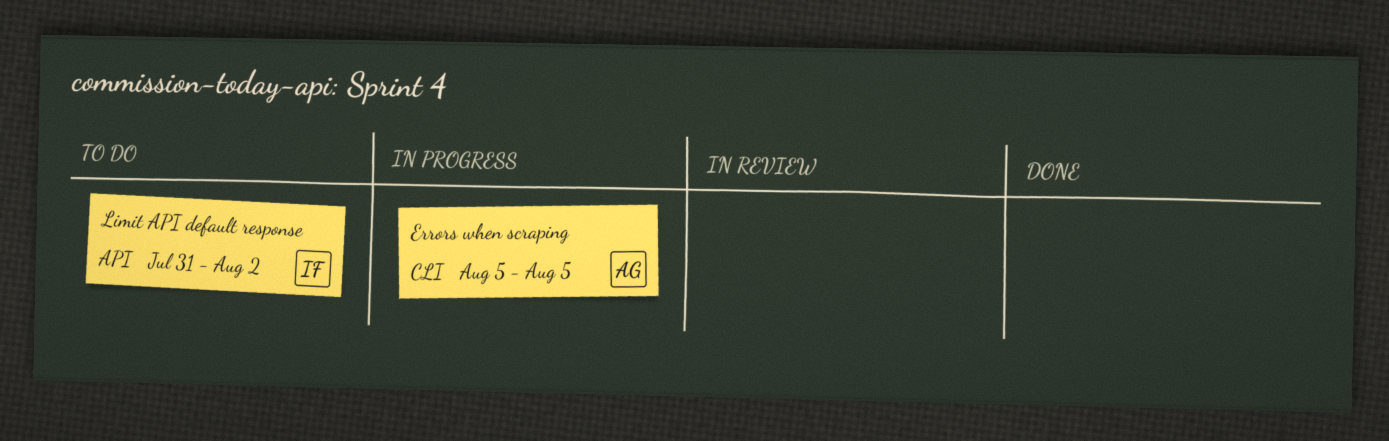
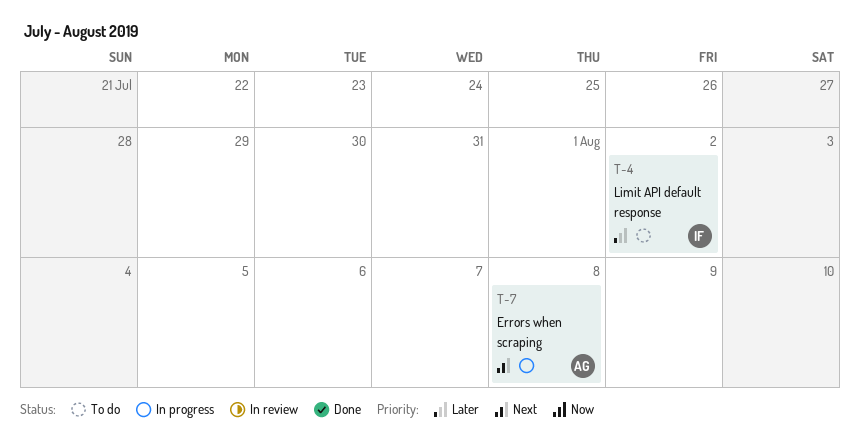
Errors when scraping, due: Aug 5 -> Aug 8

